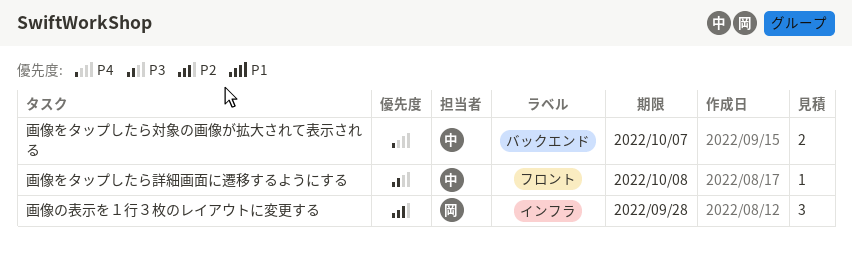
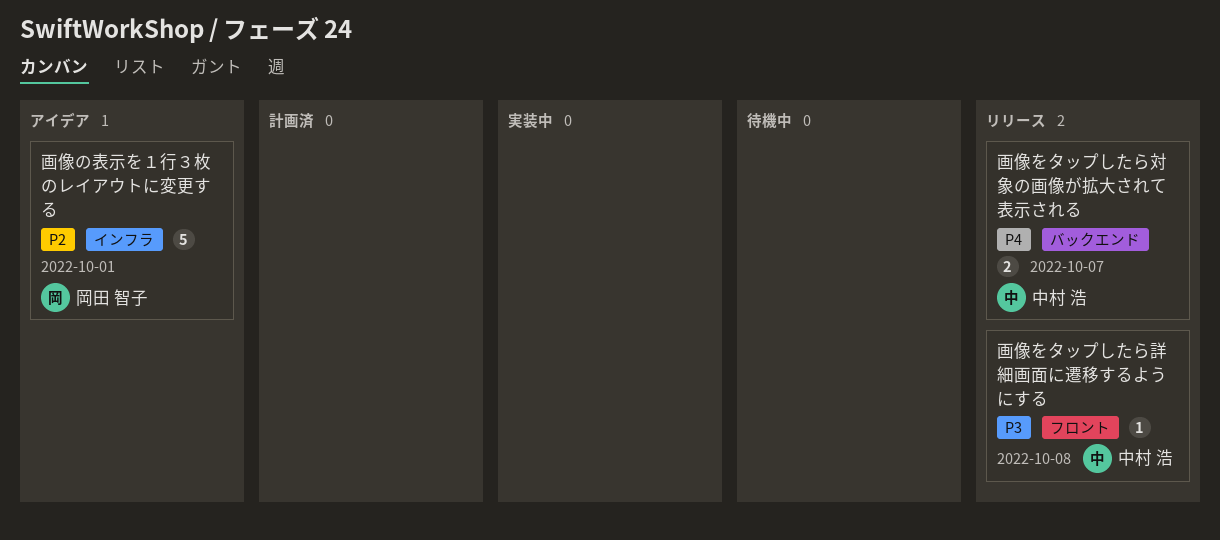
画像の表示を１行３枚のレイアウトに変更する, estimate: 3 -> 5
画像の表示を１行３枚のレイアウトに変更する, due: Sep 28 -> Oct 1

